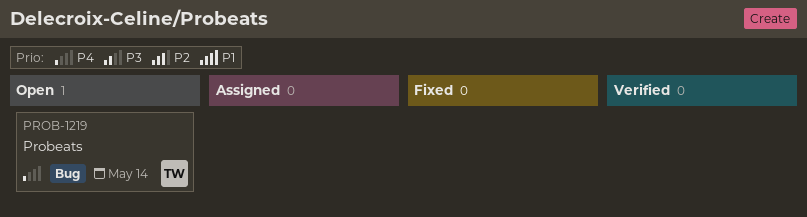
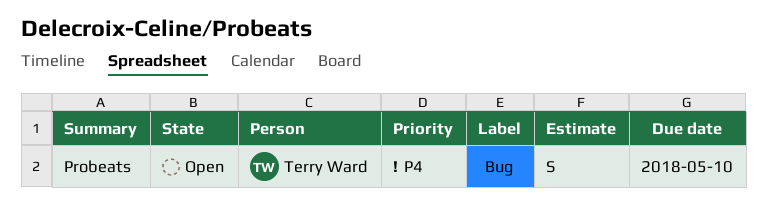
Probeats, due: May 14 -> May 10

